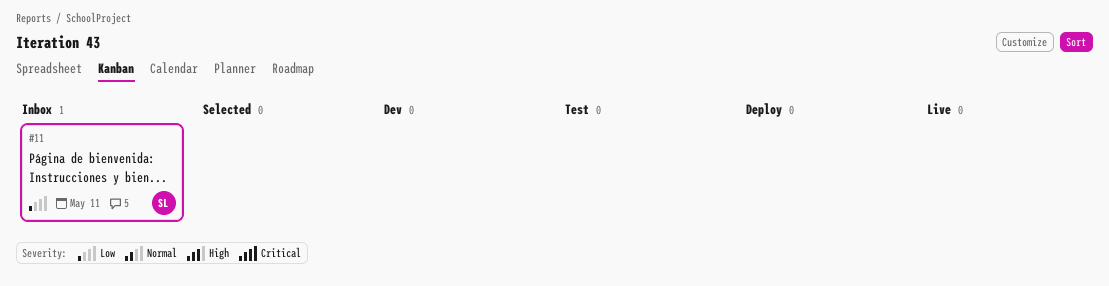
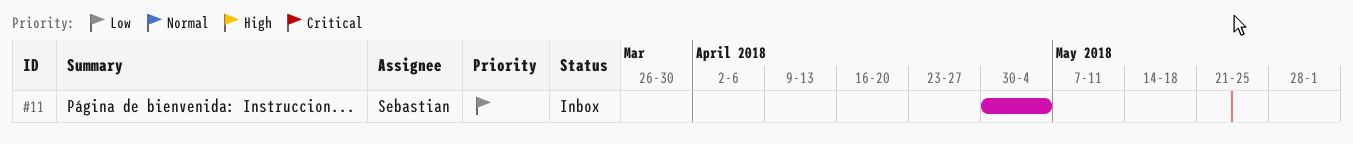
#11, due: May 11 -> May 4

